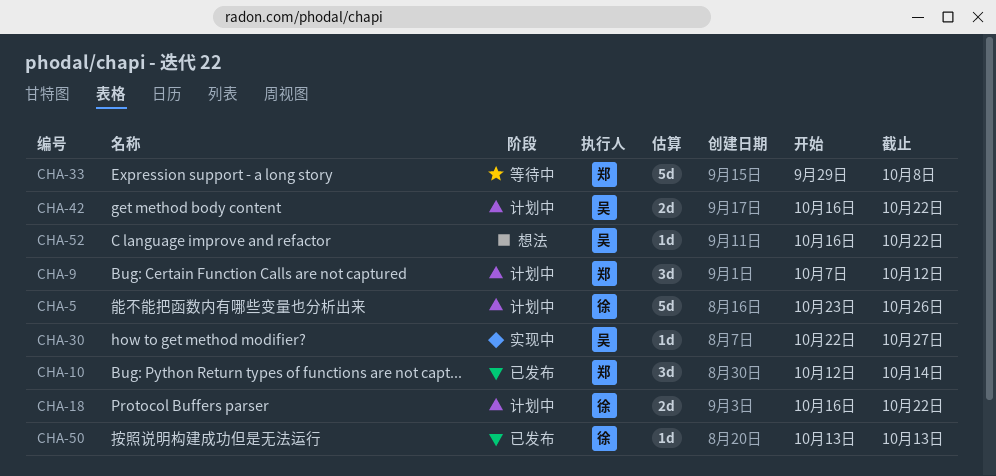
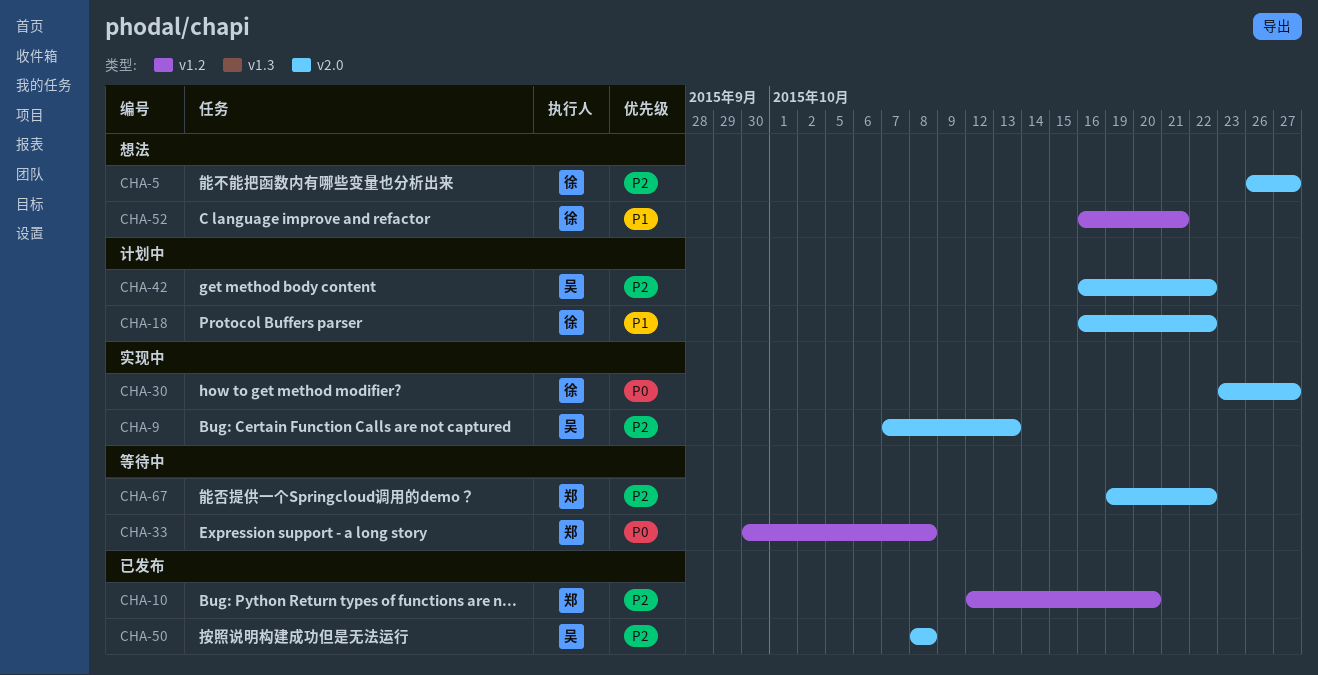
CHA-5, status: 计划中 -> 想法
CHA-5, start: Oct 23 -> Oct 26
CHA-5, due: Oct 26 -> Oct 27
CHA-9, status: 计划中 -> 实现中
CHA-9, owner: 郑 -> 吴
CHA-9, due: Oct 12 -> Oct 13
CHA-10, due: Oct 14 -> Oct 20
CHA-30, owner: 吴 -> 徐
CHA-30, start: Oct 22 -> Oct 23
CHA-33, start: Sep 29 -> Sep 30
CHA-50, owner: 徐 -> 吴
CHA-50, start: Oct 13 -> Oct 8
CHA-50, due: Oct 13 -> Oct 8
CHA-52, owner: 吴 -> 徐
CHA-52, due: Oct 22 -> Oct 21
CHA-67: none -> present

